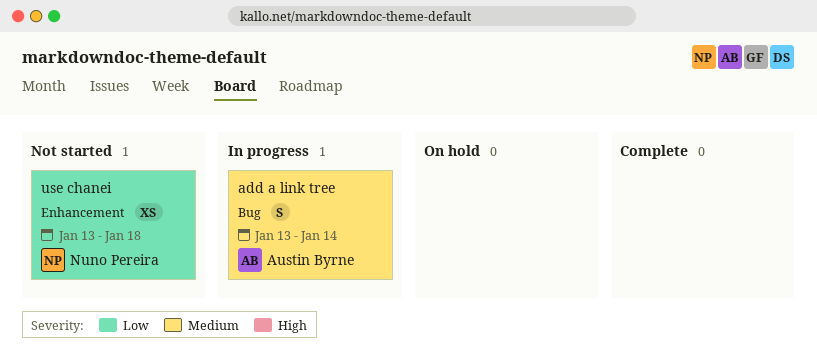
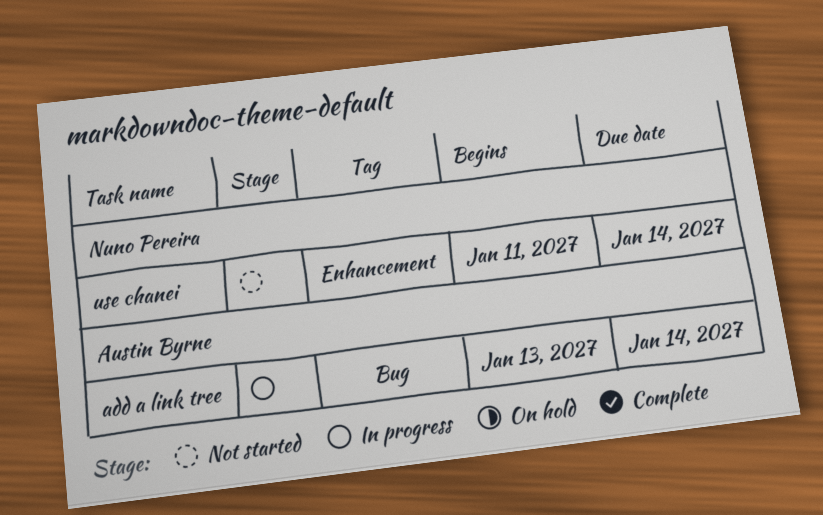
use chanei, start: Jan 13 -> Jan 11
use chanei, due: Jan 18 -> Jan 14

